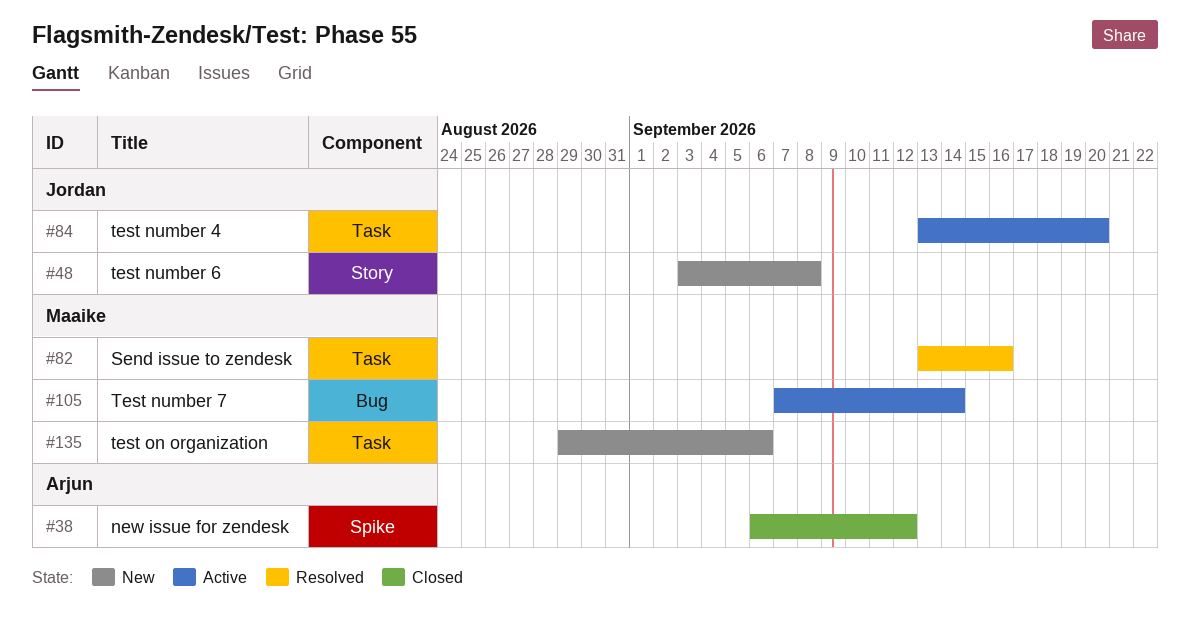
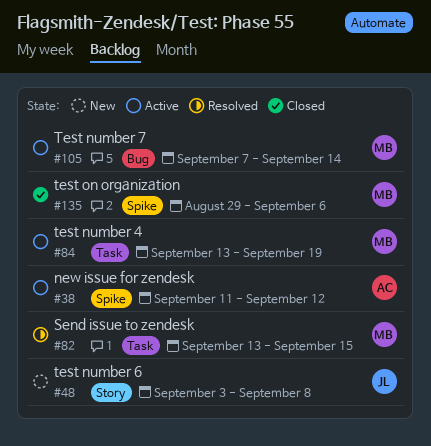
#38, status: Closed -> Active
#38, start: Sep 6 -> Sep 11
#82, due: Sep 16 -> Sep 15
#84, owner: Jordan -> Maaike
#84, due: Sep 20 -> Sep 19
#135, status: New -> Closed
#135, label: Task -> Spike

